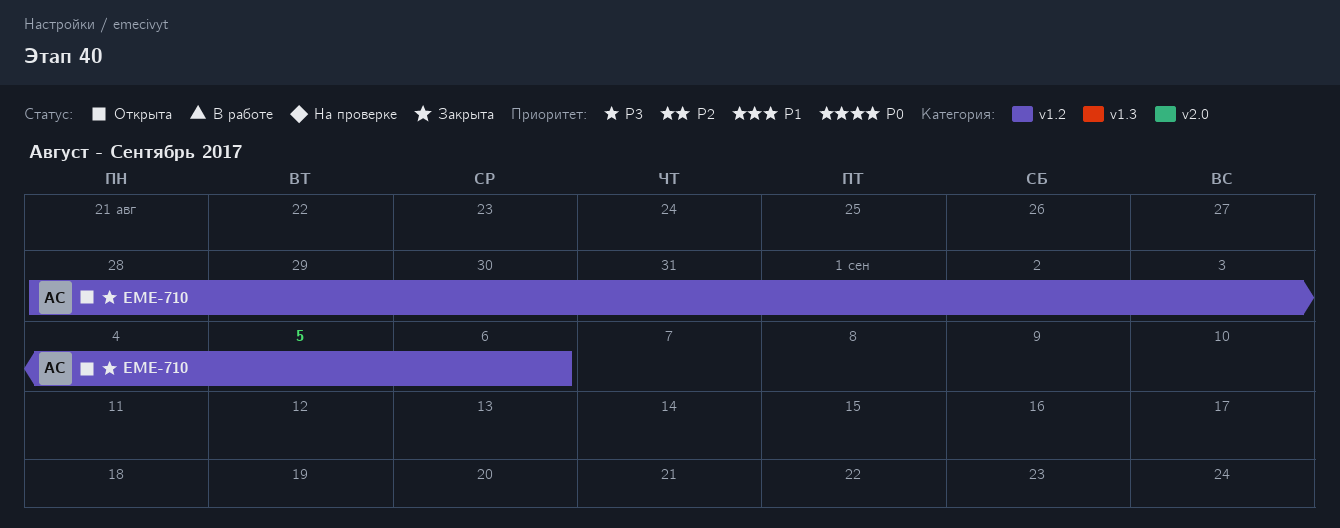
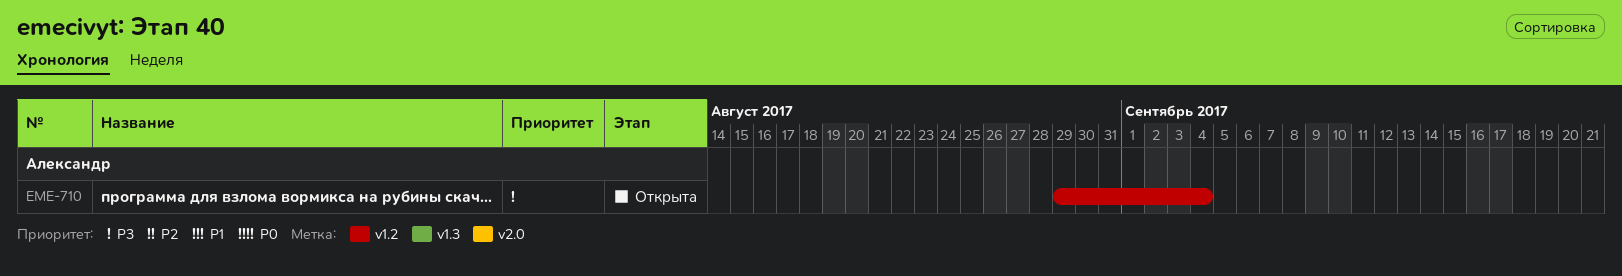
EME-710, start: Aug 28 -> Aug 29
EME-710, due: Sep 6 -> Sep 4

